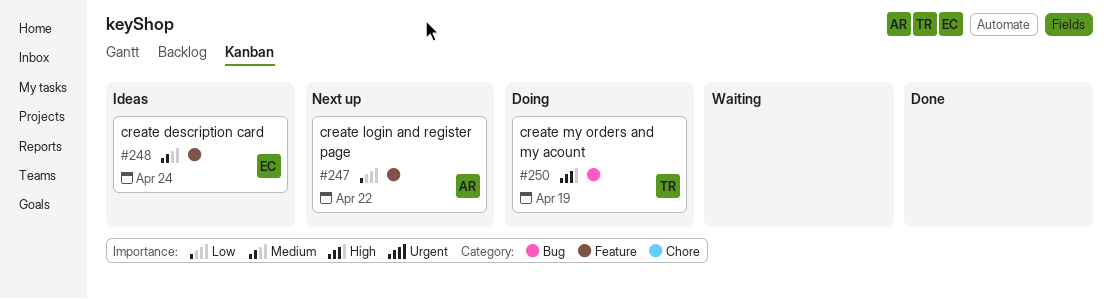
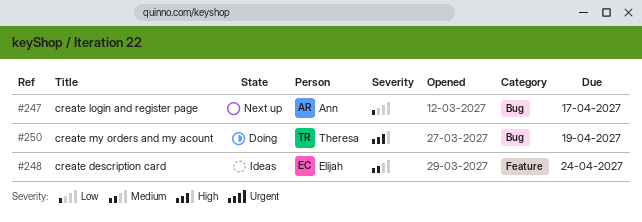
#247, label: Feature -> Bug
#247, due: Apr 22 -> Apr 17

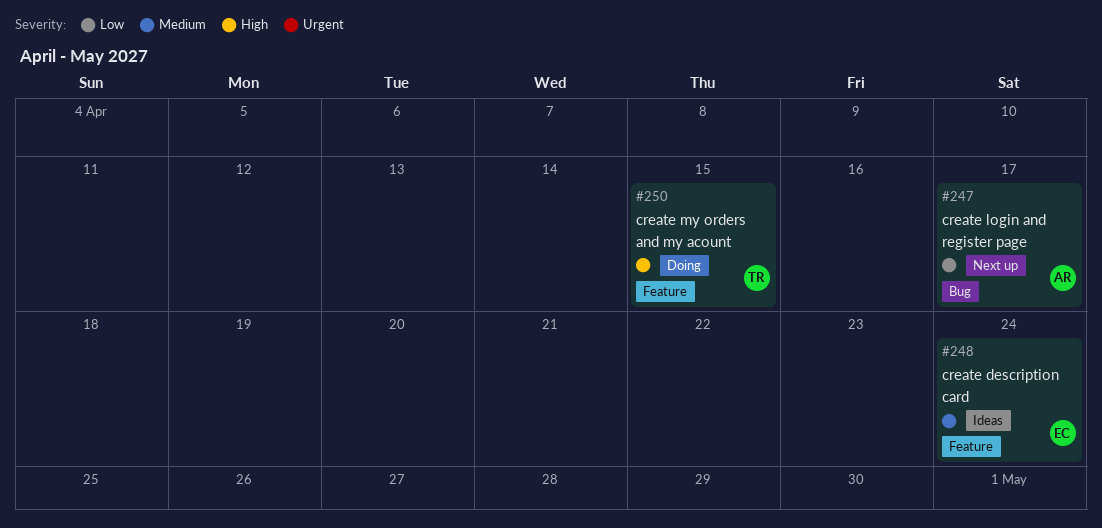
#250, label: Bug -> Feature
#250, due: Apr 19 -> Apr 15

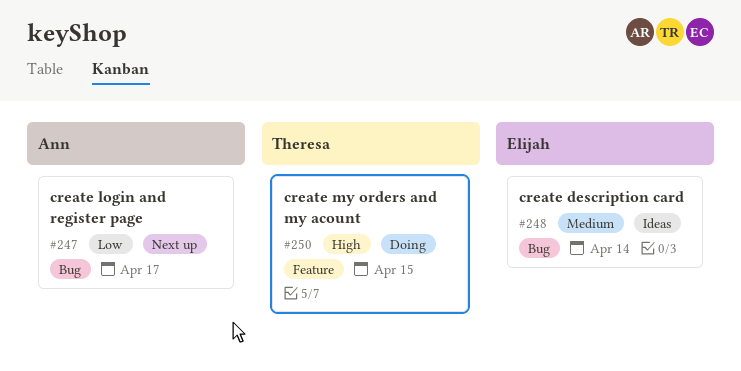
#248, label: Feature -> Bug
#248, due: Apr 24 -> Apr 14

